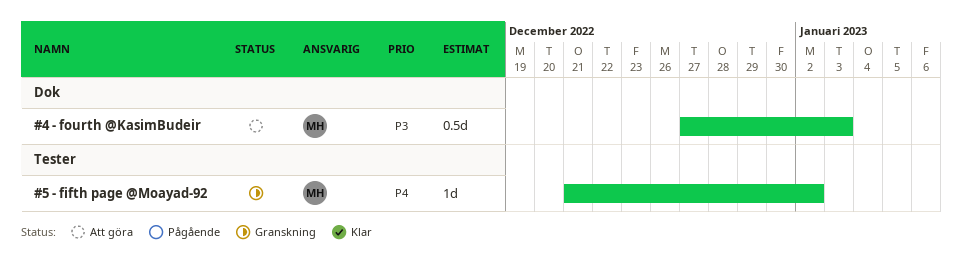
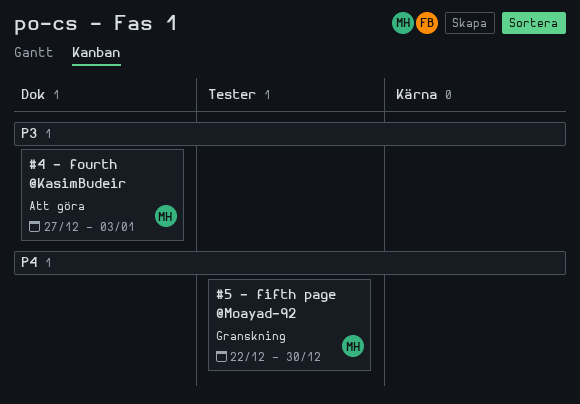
#5 - fifth page @Moayad-92, start: Dec 21 -> Dec 22
#5 - fifth page @Moayad-92, due: Jan 2 -> Dec 30

